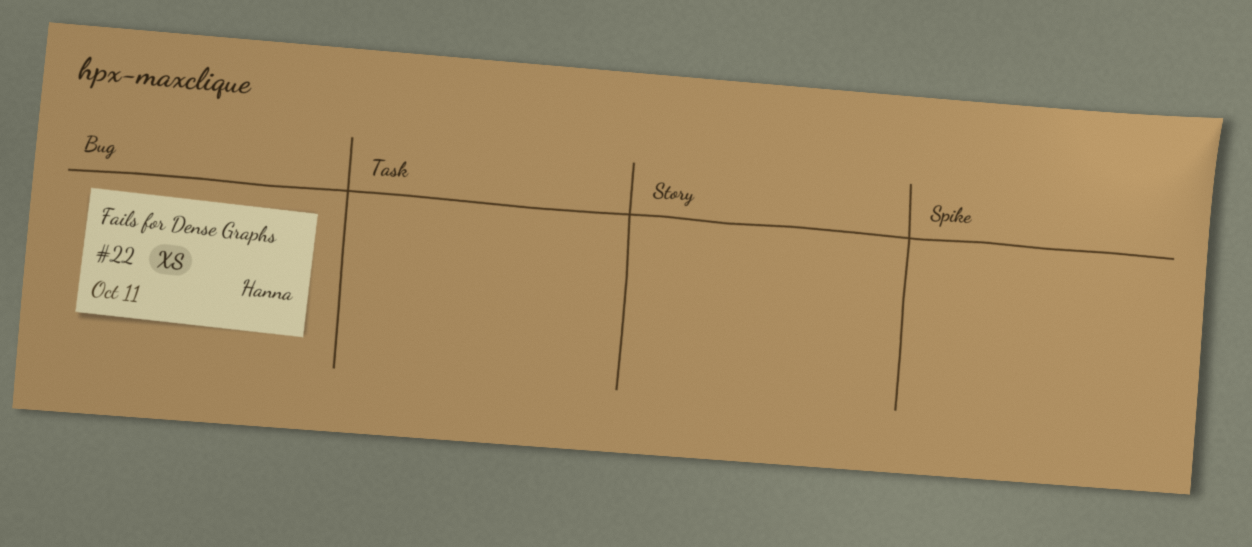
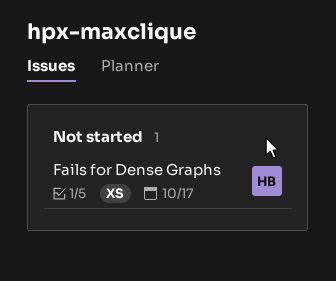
Fails for Dense Graphs, due: Oct 11 -> Oct 17

